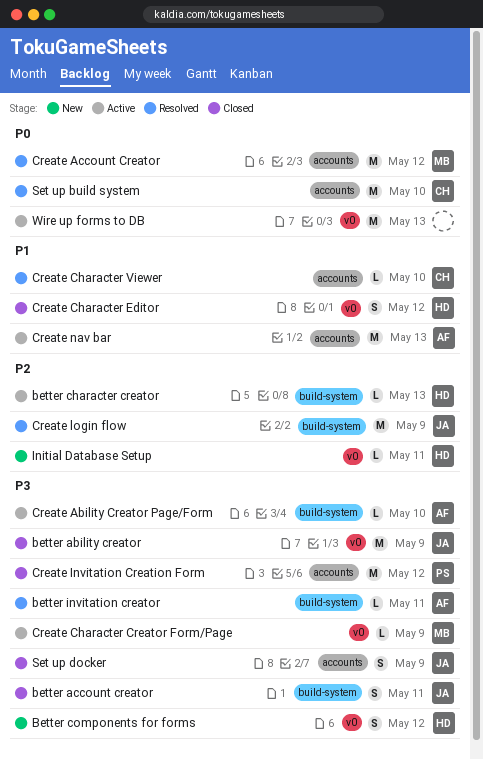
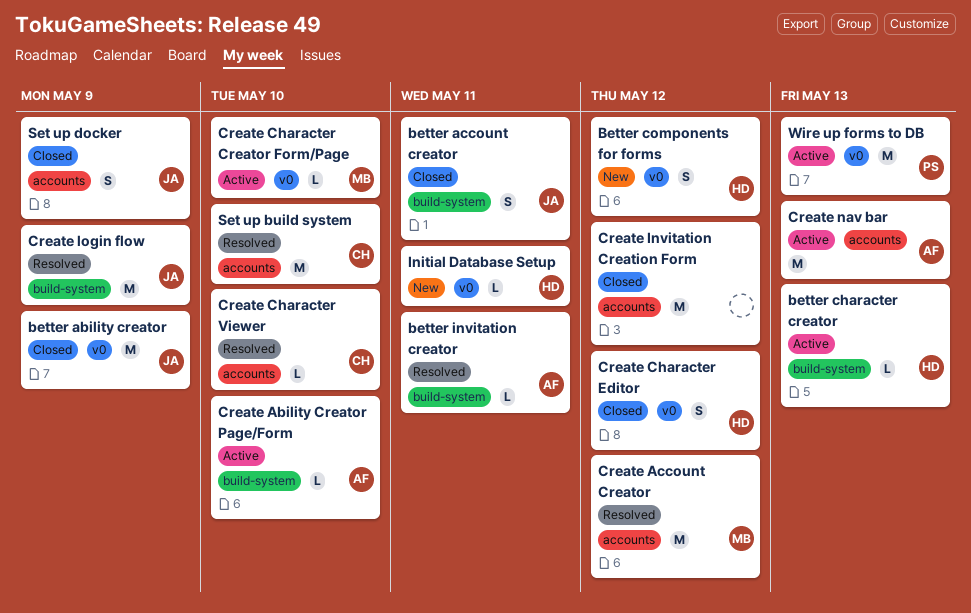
Create Character Creator Form/Page, due: May 9 -> May 10
Create Invitation Creation Form, owner: PS -> none
Wire up forms to DB, owner: none -> PS

